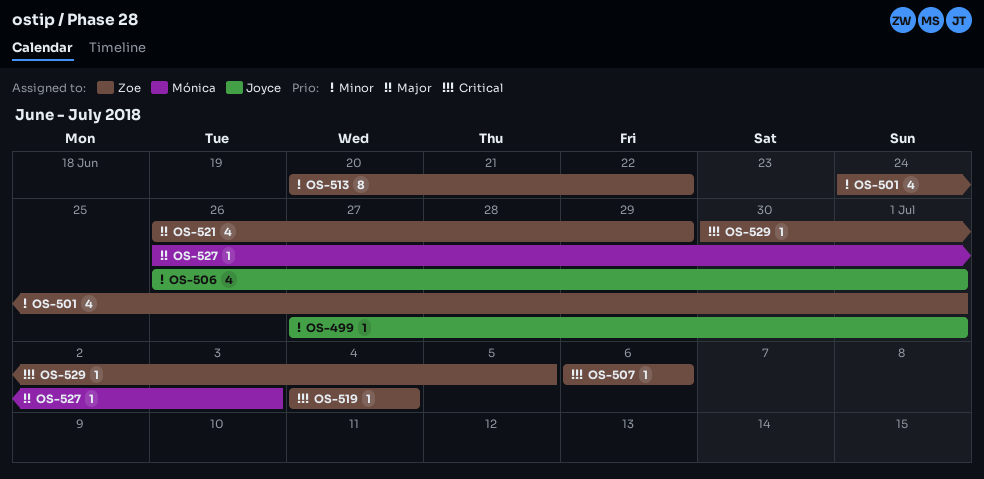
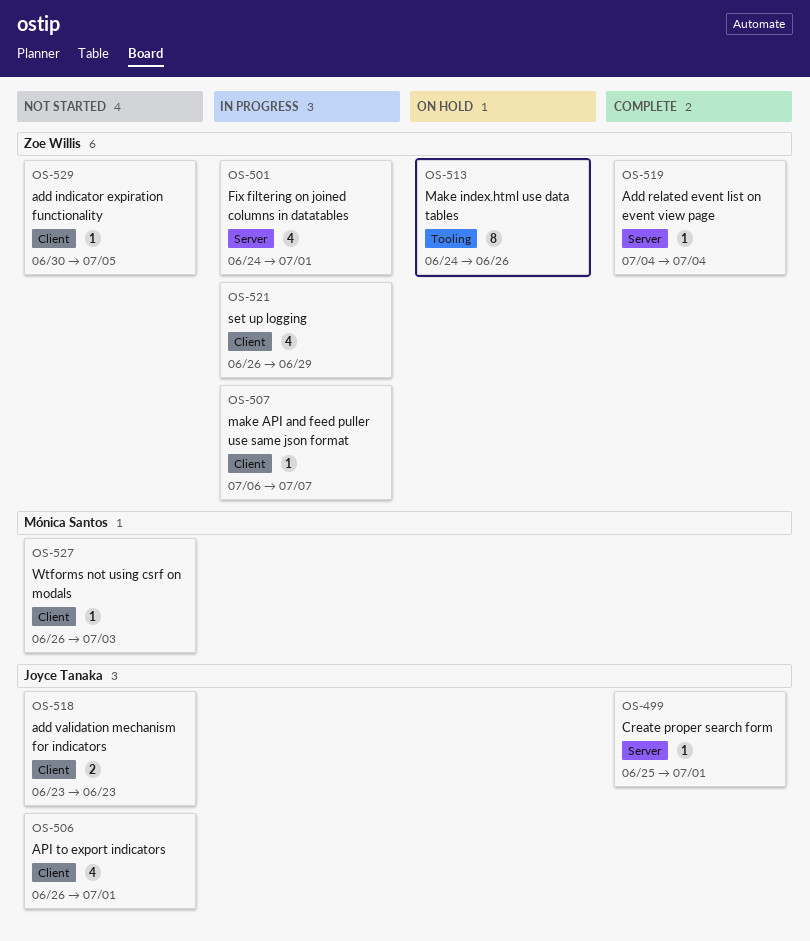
OS-499, start: Jun 27 -> Jun 25
OS-507, due: Jul 6 -> Jul 7
OS-513, start: Jun 20 -> Jun 24
OS-513, due: Jun 22 -> Jun 26
OS-518: none -> present

